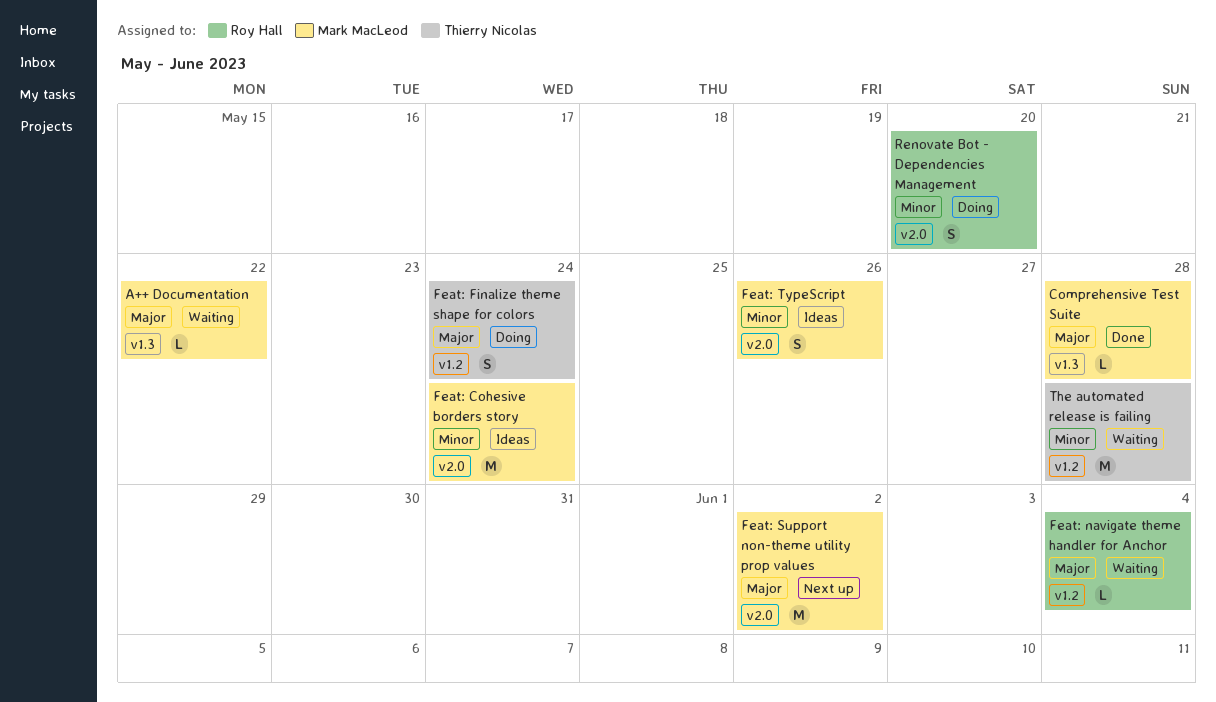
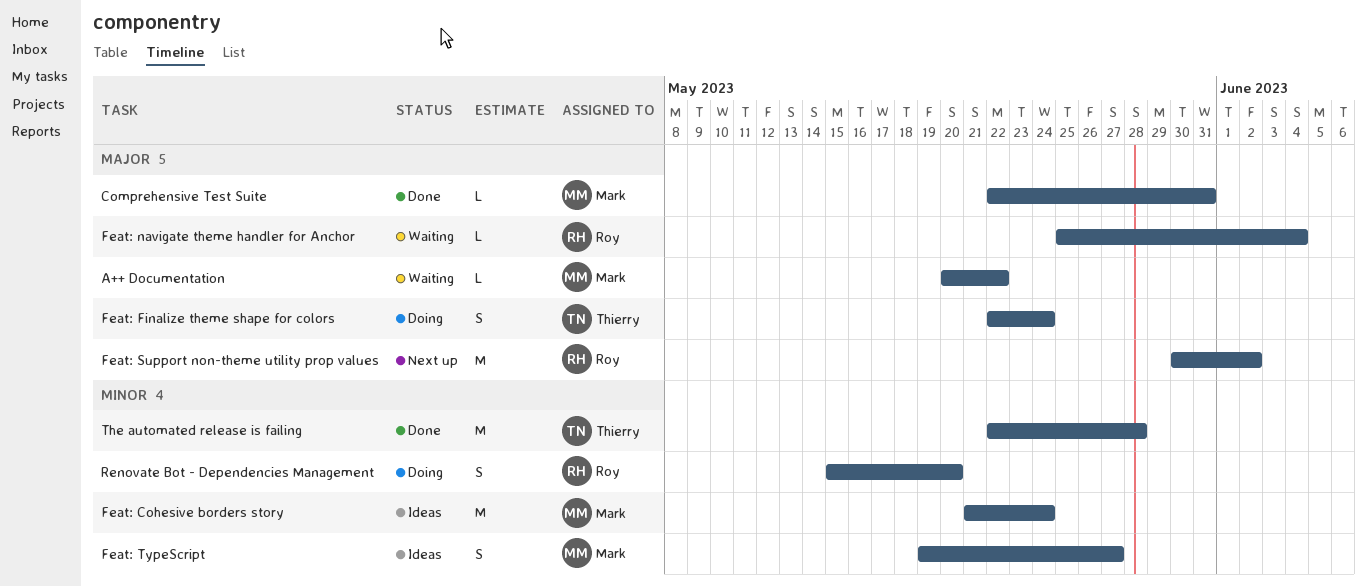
Comprehensive Test Suite, due: May 28 -> May 31
Feat: Support non-theme utility prop values, owner: Mark MacLeod -> Roy Hall
Feat: TypeScript, due: May 26 -> May 27
The automated release is failing, status: Waiting -> Done

